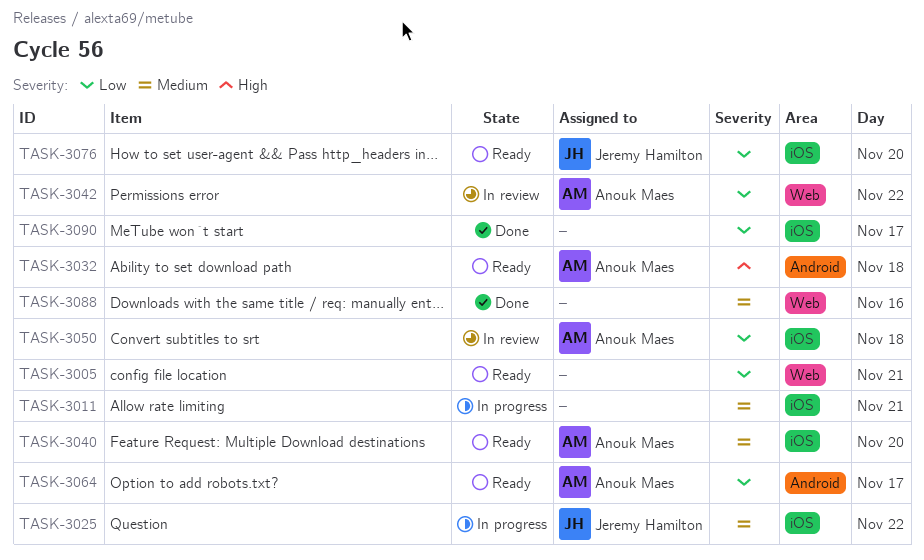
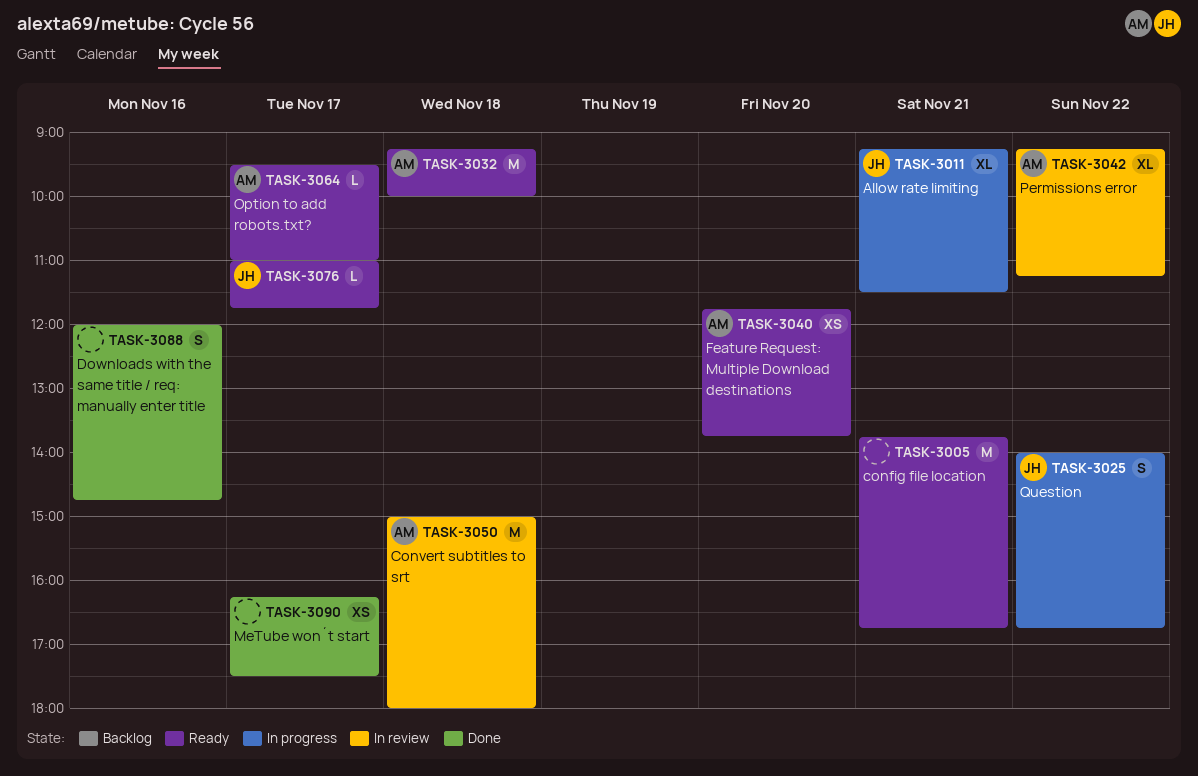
TASK-3011, owner: none -> Jeremy Hamilton
TASK-3076, day: Nov 20 -> Nov 17

